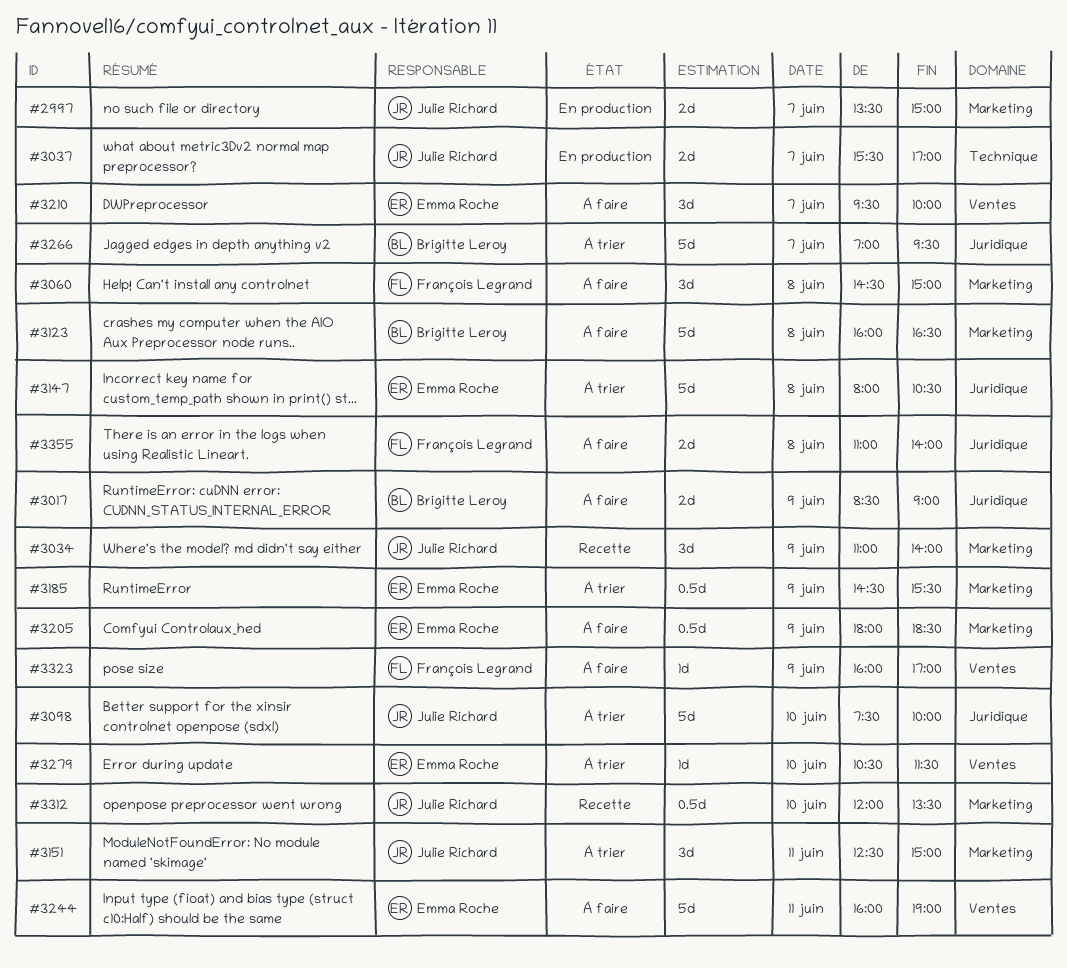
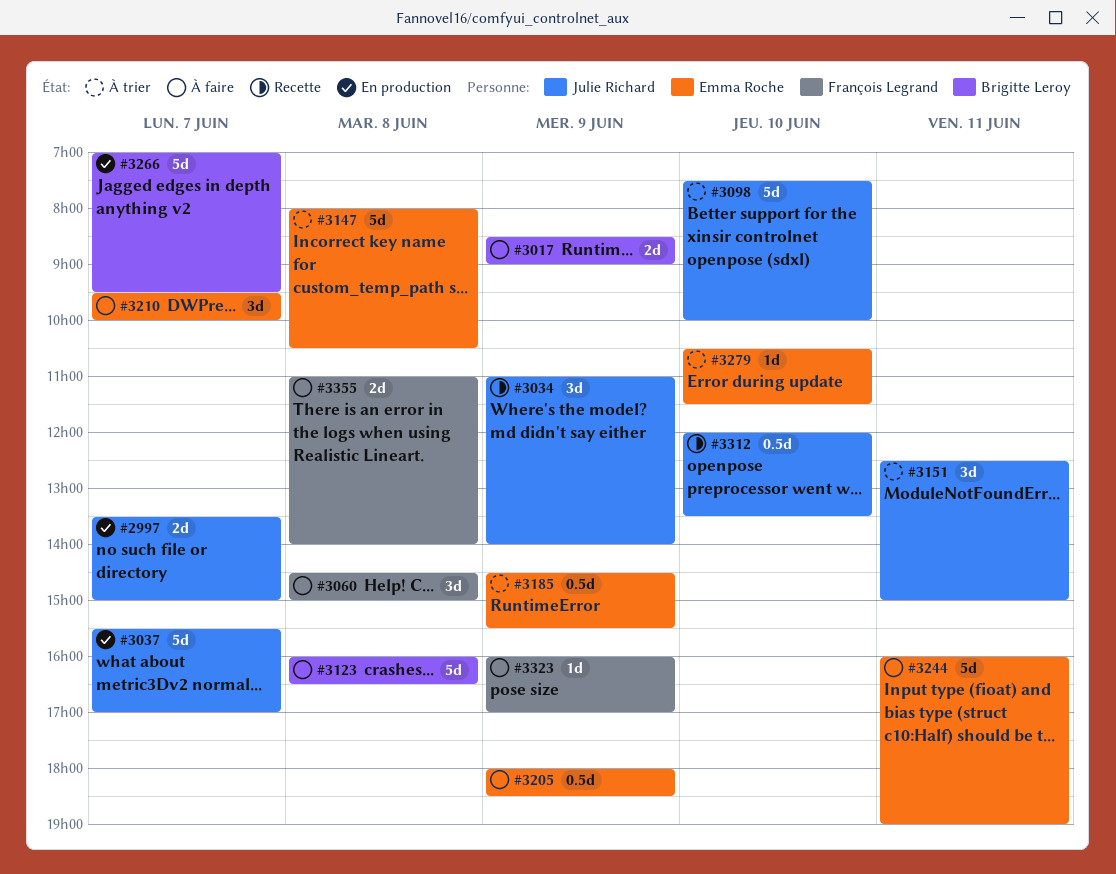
#3037, estimate: 2d -> 5d
#3266, status: À trier -> En production

